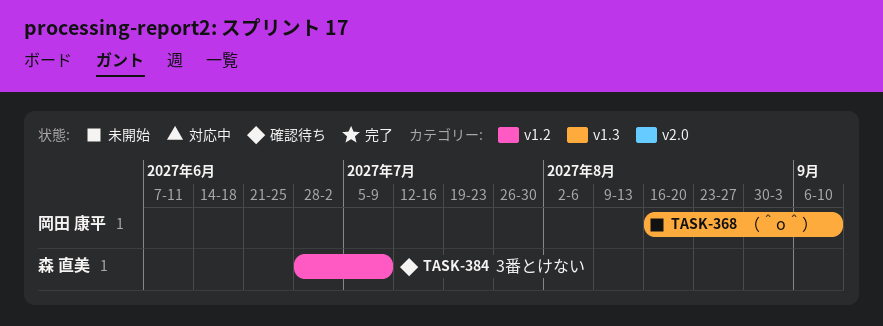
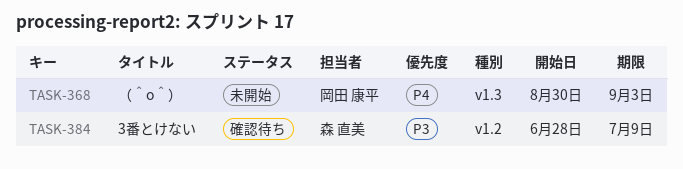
TASK-368, start: Aug 16 -> Aug 30
TASK-368, due: Sep 10 -> Sep 3

